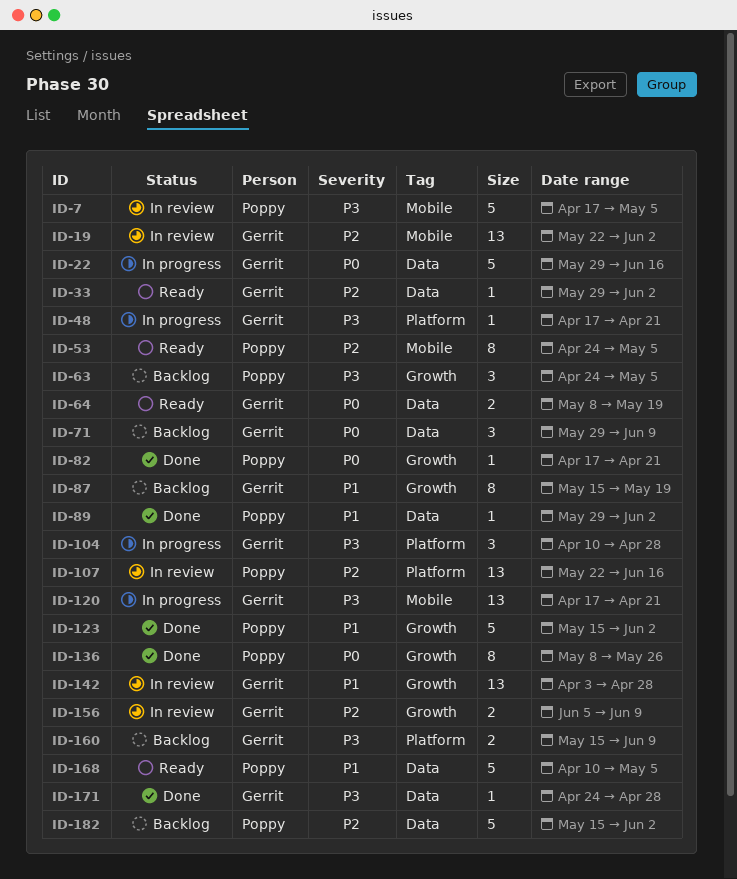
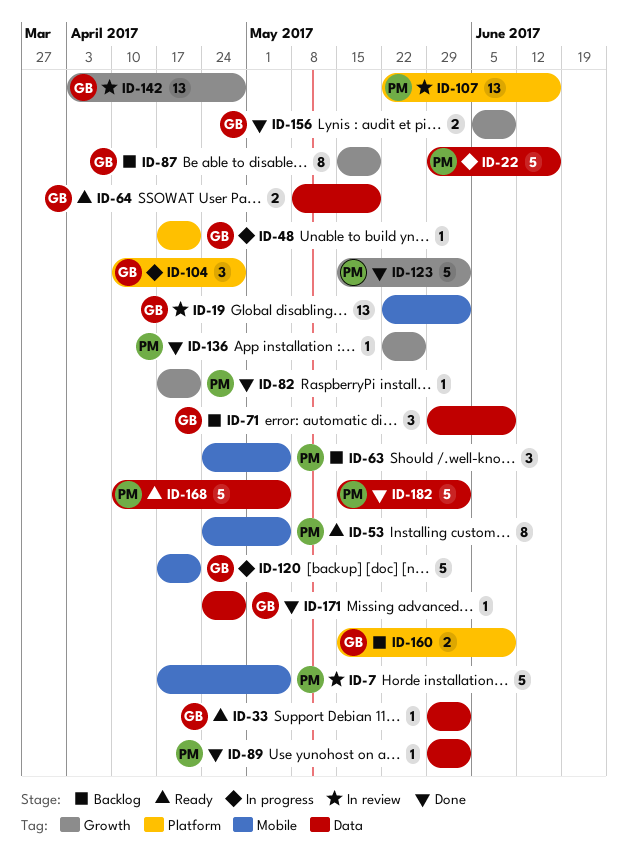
ID-22, owner: Gerrit -> Poppy
ID-63, label: Growth -> Mobile
ID-120, estimate: 13 -> 5
ID-136, estimate: 8 -> 1
ID-136, start: May 8 -> May 22
ID-156, status: In review -> Done
ID-182, status: Backlog -> Done

